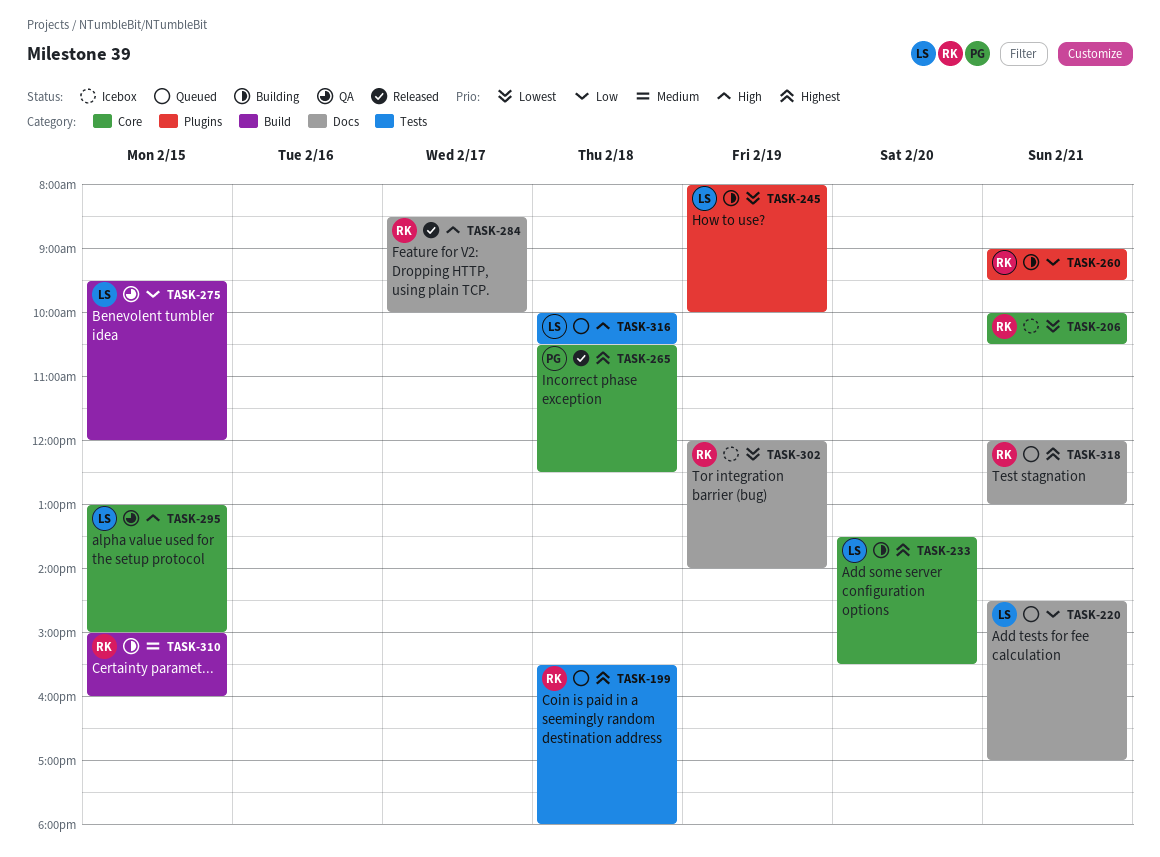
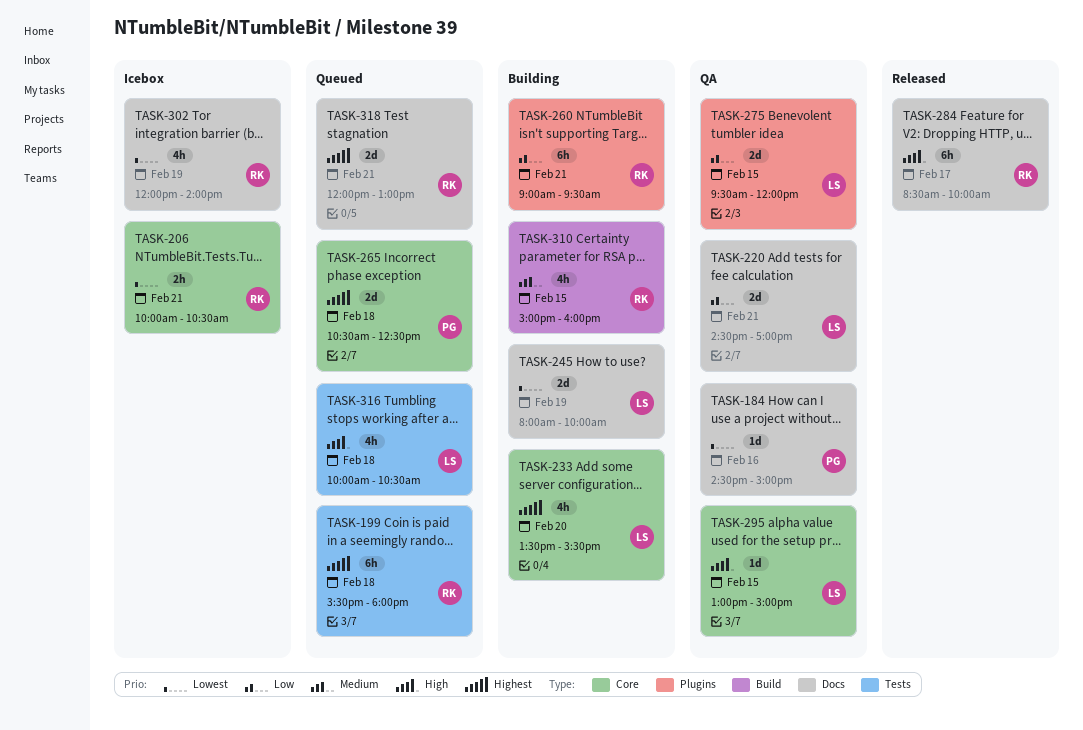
TASK-184: none -> present
TASK-220, status: Queued -> QA
TASK-245, label: Plugins -> Docs
TASK-265, status: Released -> Queued
TASK-275, label: Build -> Plugins

